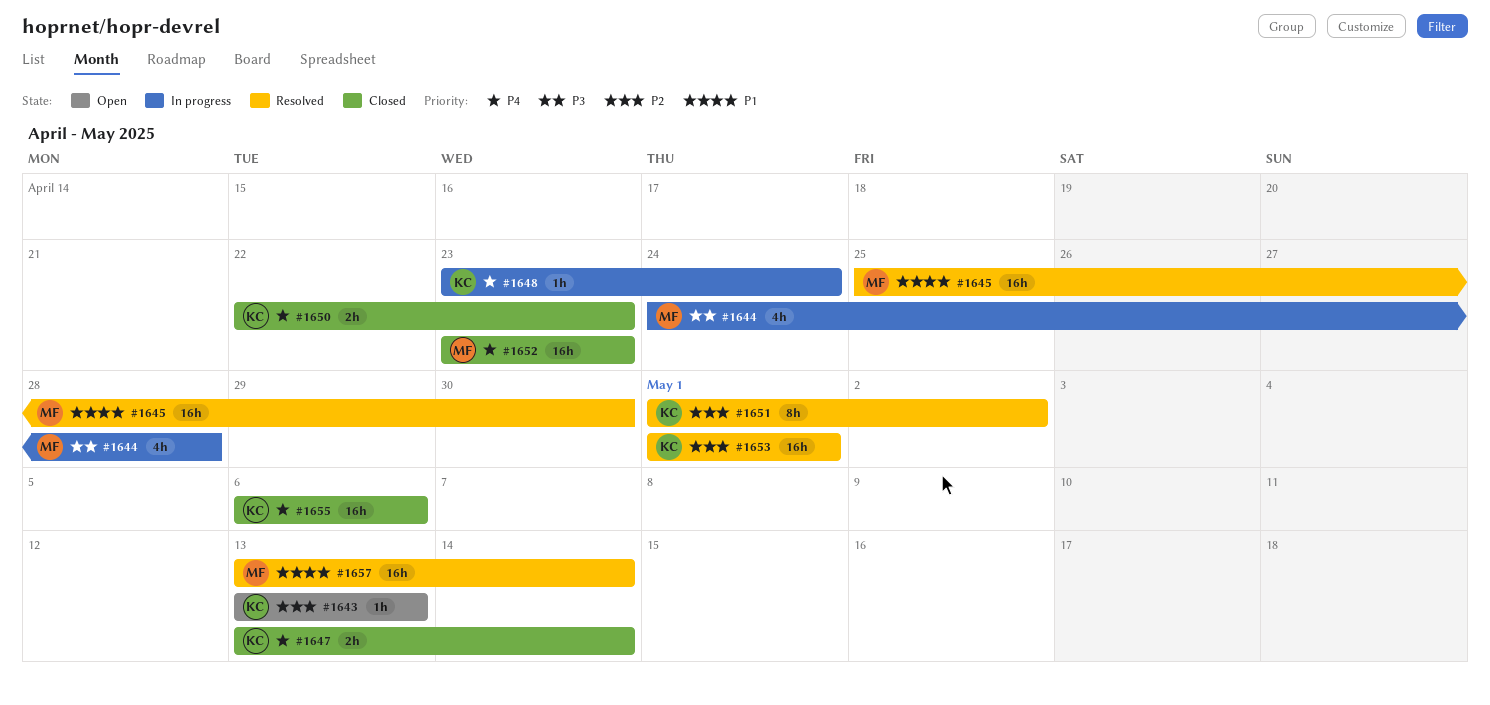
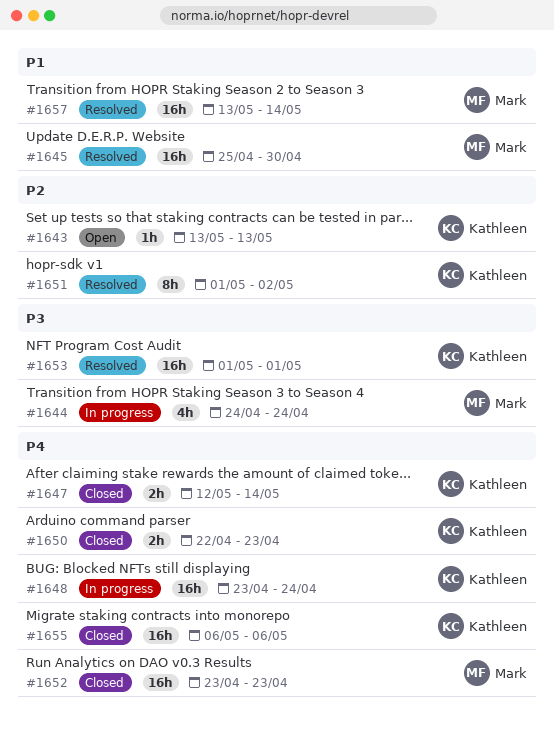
#1644, due: Apr 28 -> Apr 24
#1647, start: May 13 -> May 12
#1648, estimate: 1h -> 16h
#1653, priority: P2 -> P3

